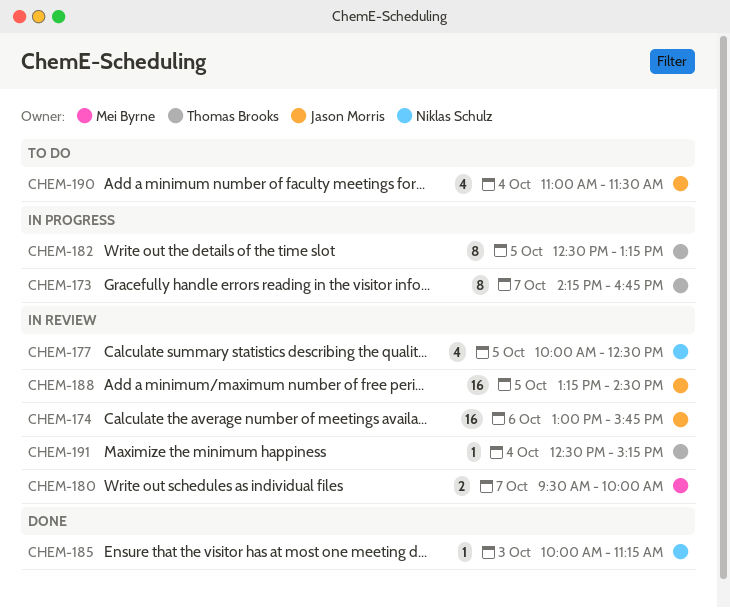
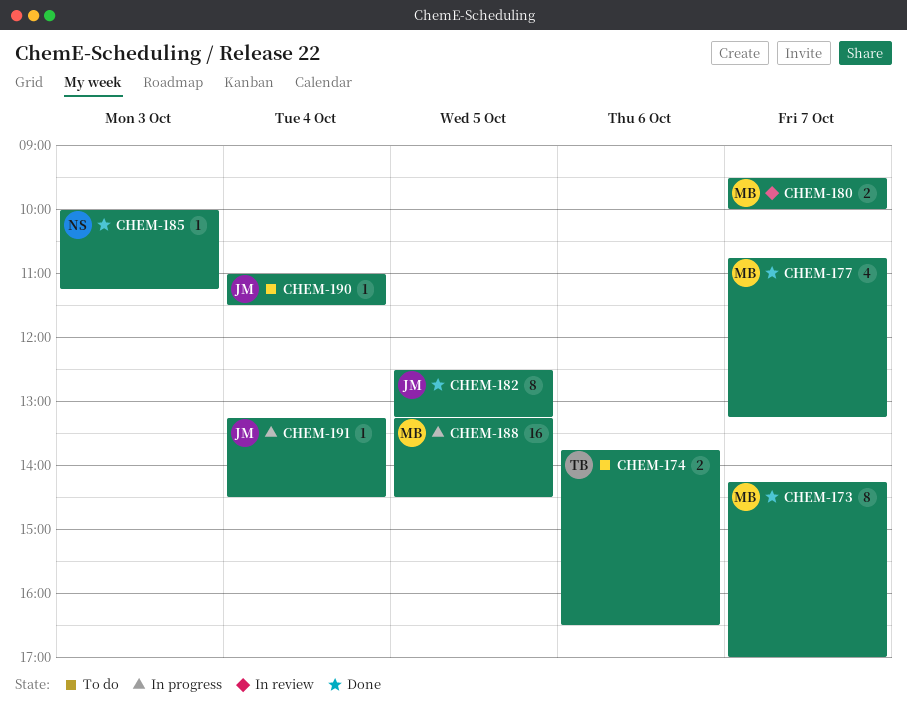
CHEM-173, status: In progress -> Done
CHEM-173, owner: Thomas Brooks -> Mei Byrne
CHEM-173, ends: 16:45 -> 17:00
CHEM-174, status: In review -> To do
CHEM-174, owner: Jason Morris -> Thomas Brooks
CHEM-174, estimate: 16 -> 2
CHEM-174, begins: 13:00 -> 13:45
CHEM-174, ends: 15:45 -> 16:30
CHEM-177, status: In review -> Done
CHEM-177, owner: Niklas Schulz -> Mei Byrne
CHEM-177, day: Oct 5 -> Oct 7
CHEM-177, begins: 10:00 -> 10:45
CHEM-177, ends: 12:30 -> 13:15
CHEM-182, status: In progress -> Done
CHEM-182, owner: Thomas Brooks -> Jason Morris
CHEM-188, status: In review -> In progress
CHEM-188, owner: Jason Morris -> Mei Byrne
CHEM-190, estimate: 4 -> 1
CHEM-191, status: In review -> In progress
CHEM-191, owner: Thomas Brooks -> Jason Morris
CHEM-191, begins: 12:30 -> 13:15
CHEM-191, ends: 15:15 -> 14:30

